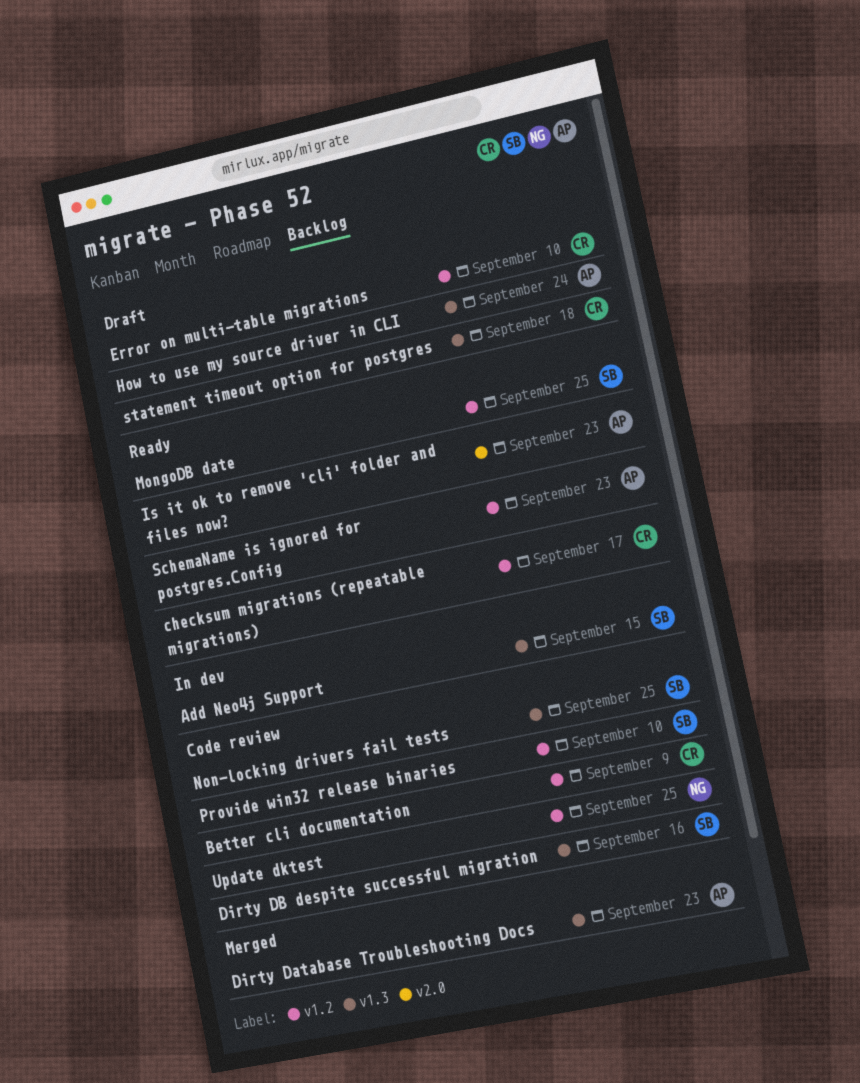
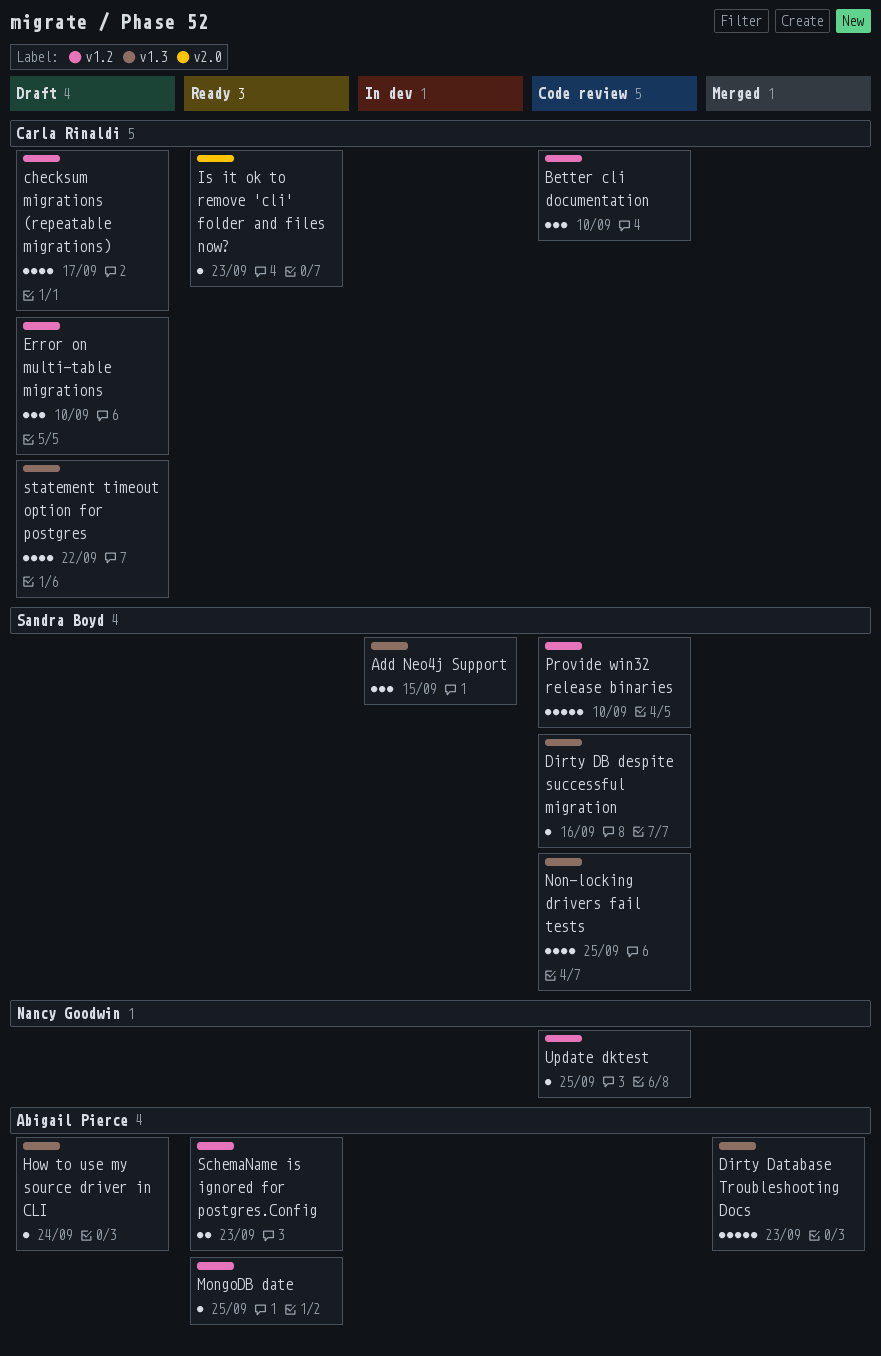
Better cli documentation, due: Sep 9 -> Sep 10
checksum migrations (repeatable migrations), status: Ready -> Draft
Is it ok to remove 'cli' folder and files now?, owner: Abigail Pierce -> Carla Rinaldi
MongoDB date, owner: Sandra Boyd -> Abigail Pierce
statement timeout option for postgres, due: Sep 18 -> Sep 22

